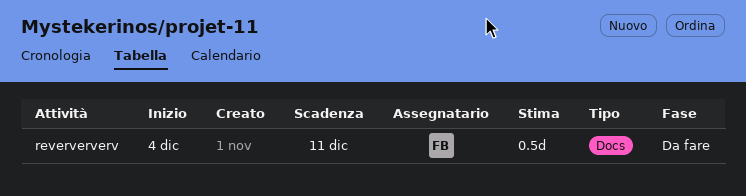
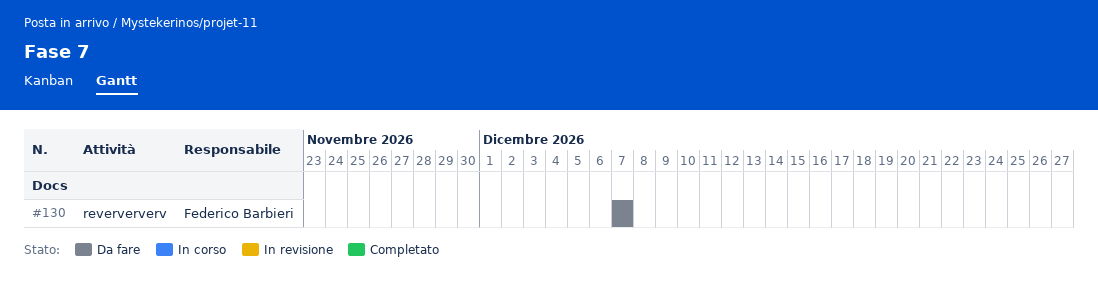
reverververv, start: Dec 4 -> Dec 7
reverververv, due: Dec 11 -> Dec 7

